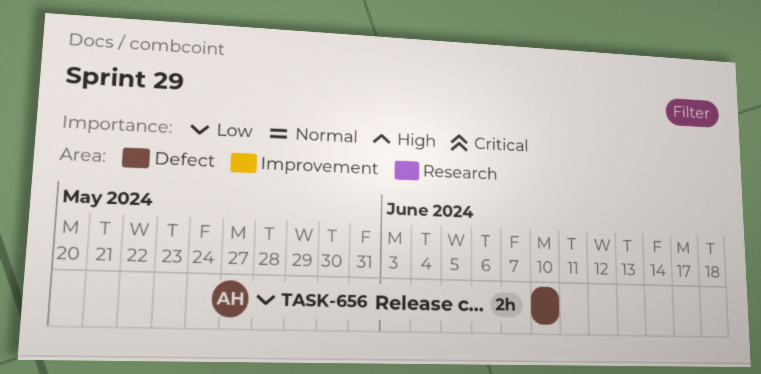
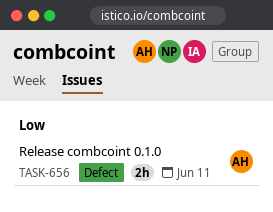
TASK-656, due: Jun 10 -> Jun 11

